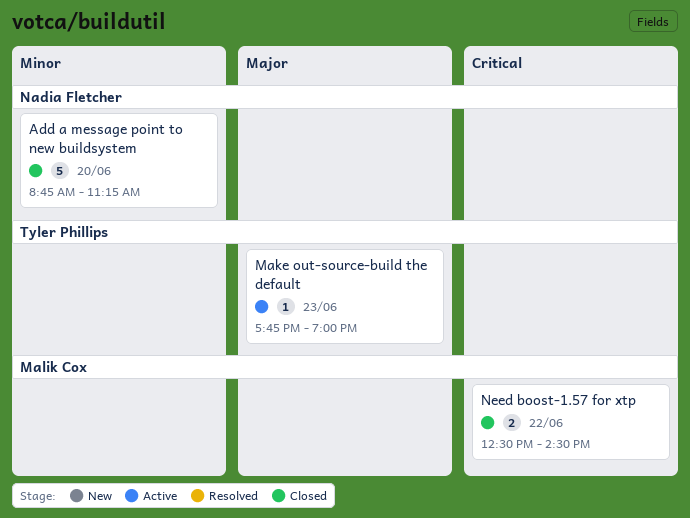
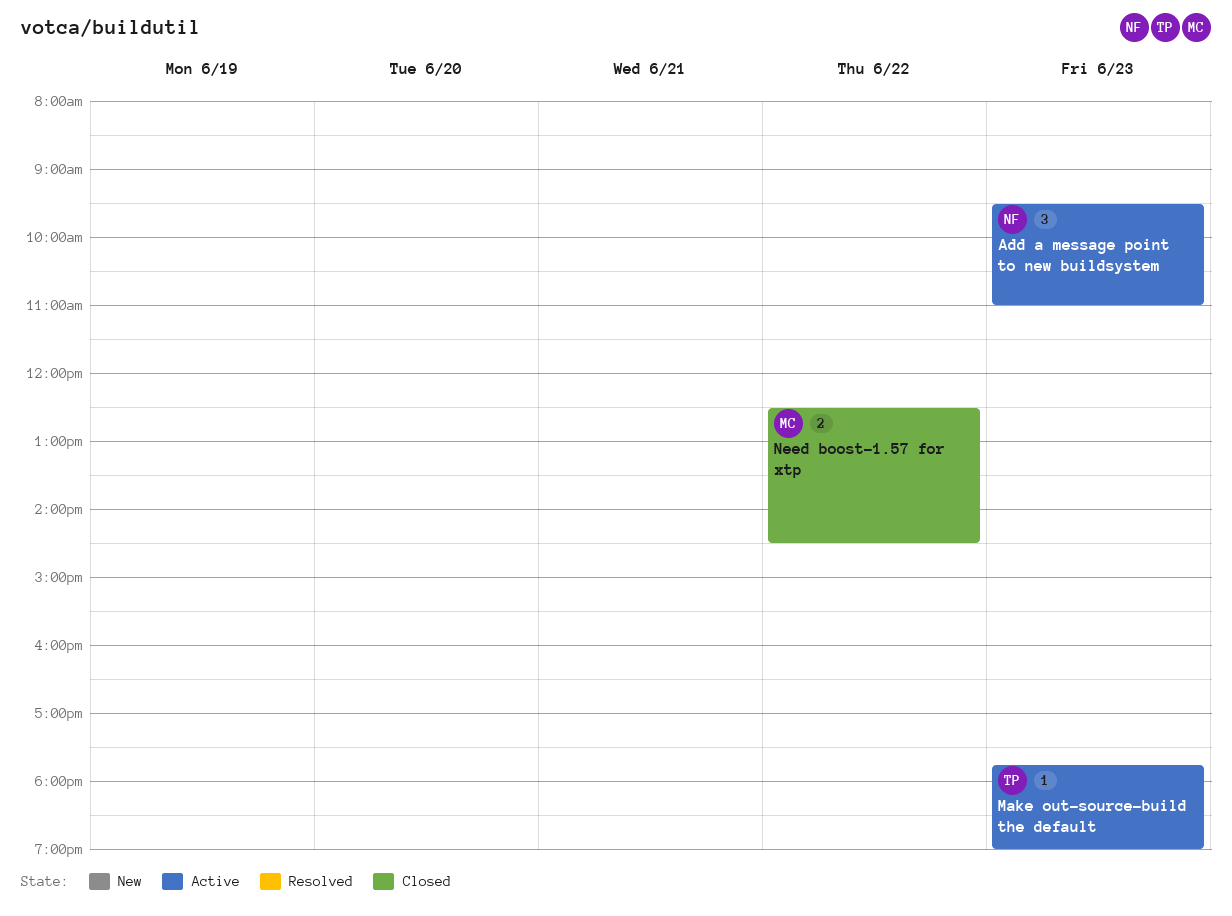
Add a message point to new buildsystem, status: Closed -> Active
Add a message point to new buildsystem, estimate: 5 -> 3
Add a message point to new buildsystem, day: Jun 20 -> Jun 23
Add a message point to new buildsystem, begins: 08:45 -> 09:30
Add a message point to new buildsystem, ends: 11:15 -> 11:00

